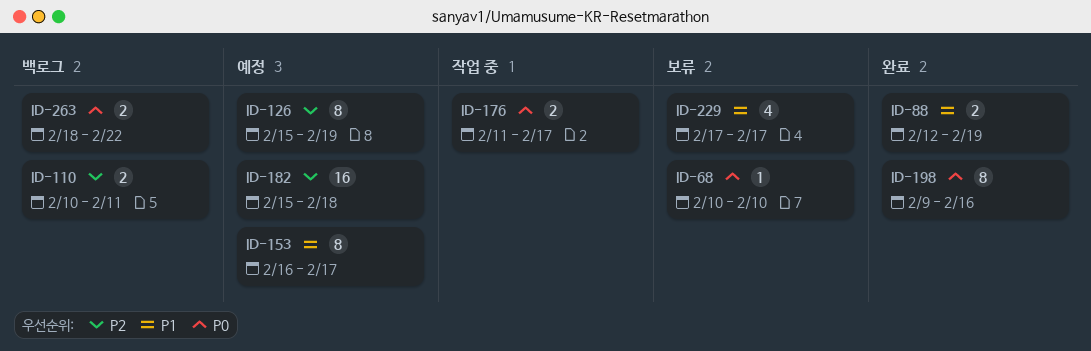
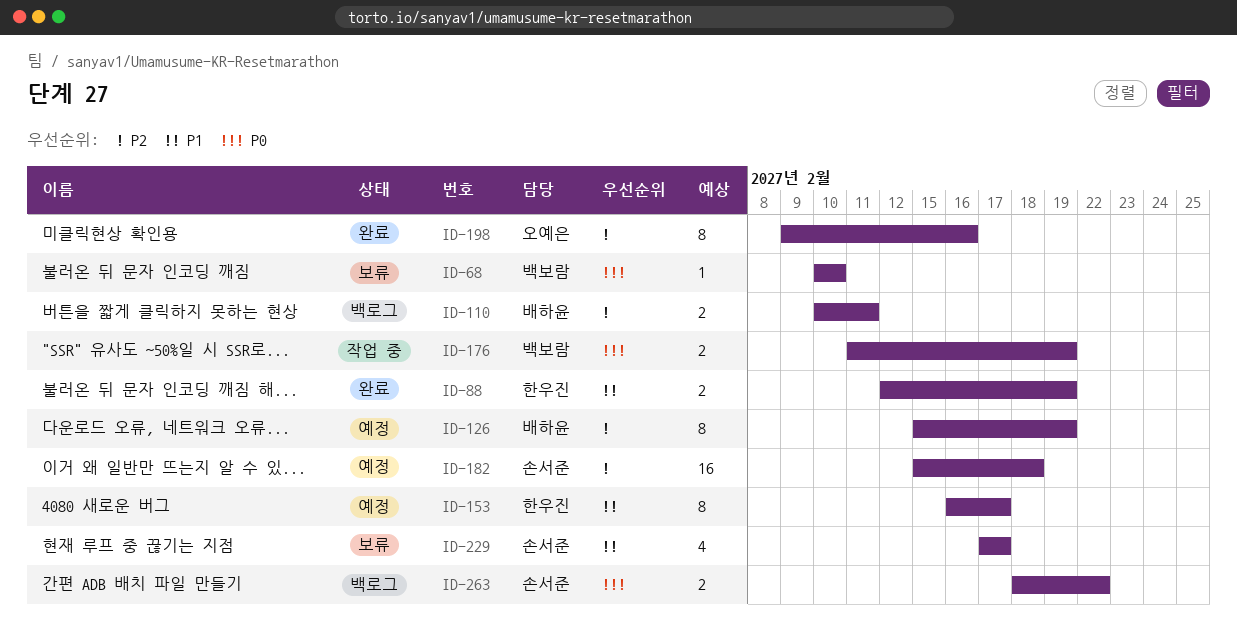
ID-176, due: Feb 17 -> Feb 19
ID-198, priority: P0 -> P2

